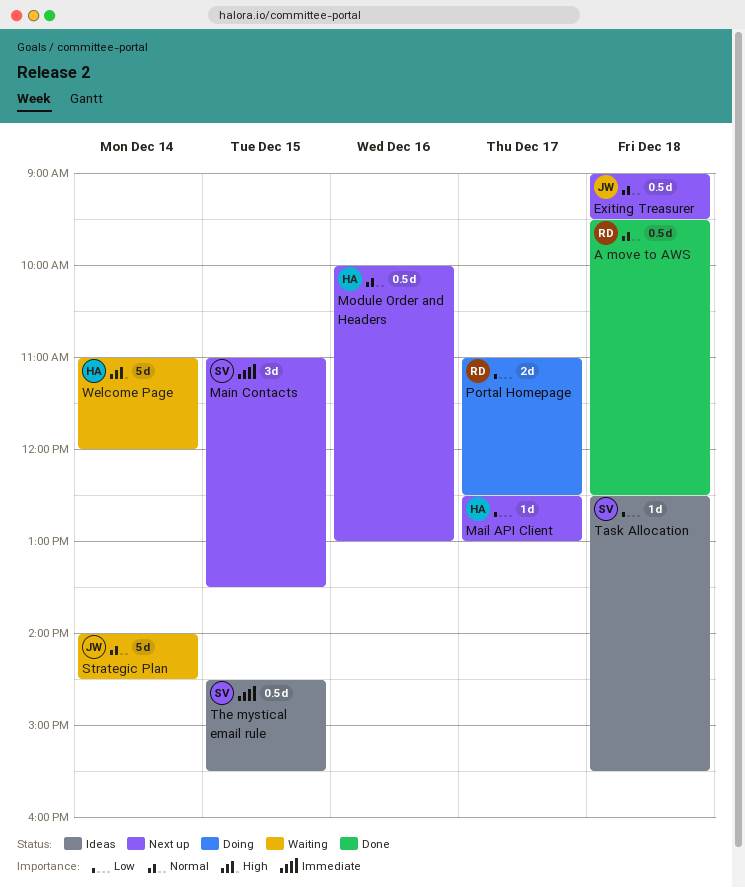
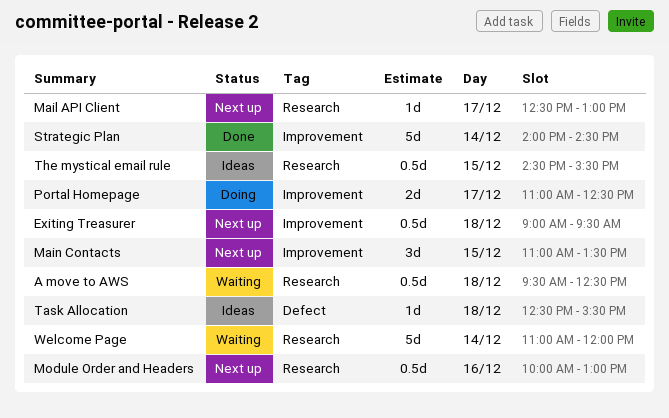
A move to AWS, status: Done -> Waiting
Strategic Plan, status: Waiting -> Done

